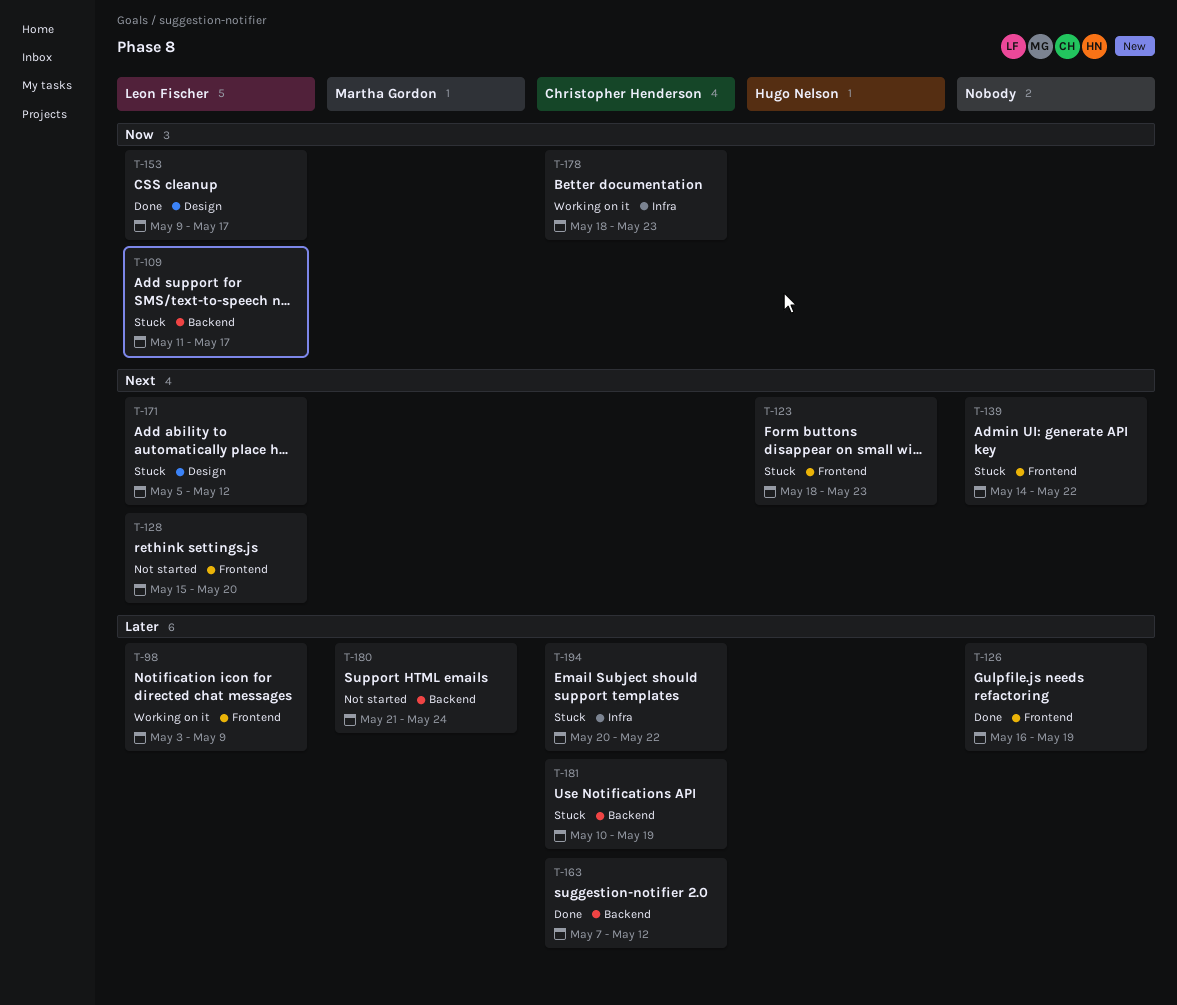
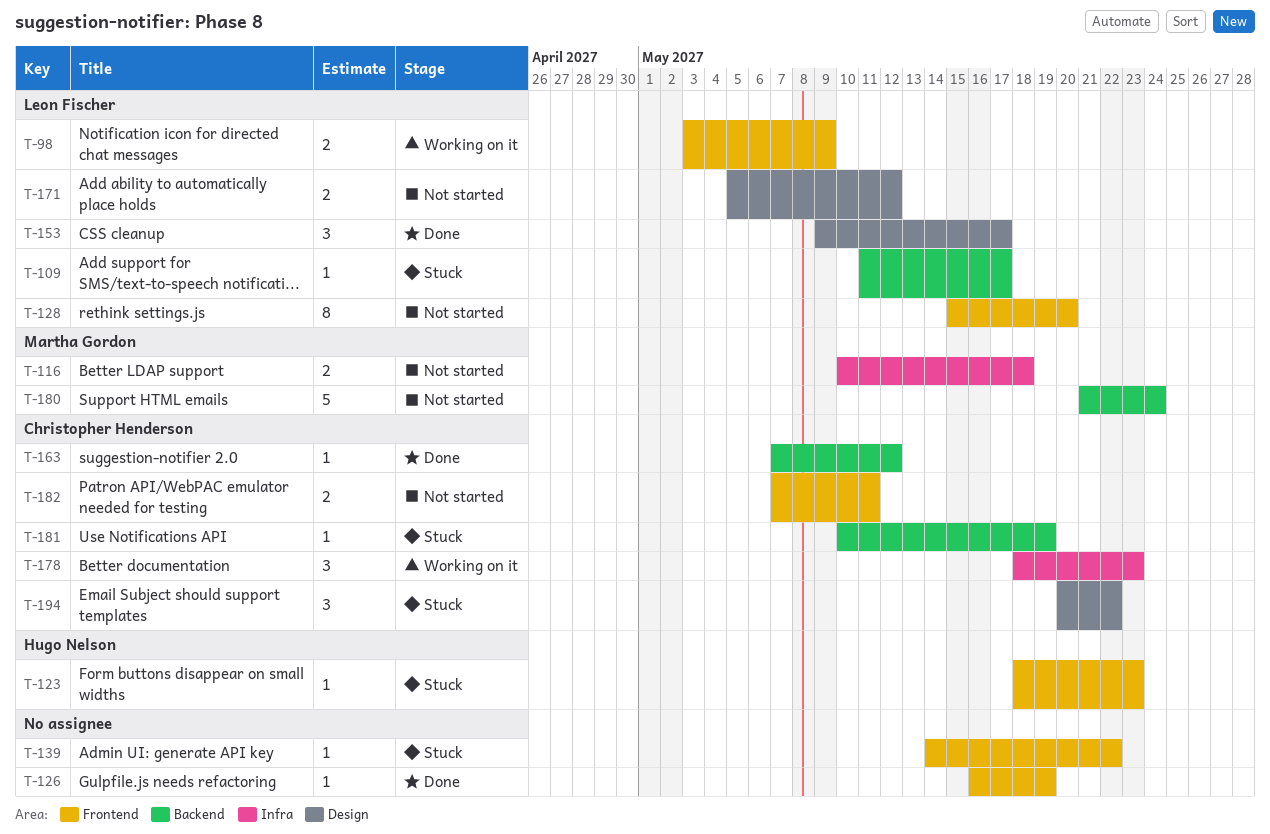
T-116: none -> present
T-171, status: Stuck -> Not started
T-182: none -> present
T-194, label: Infra -> Design

